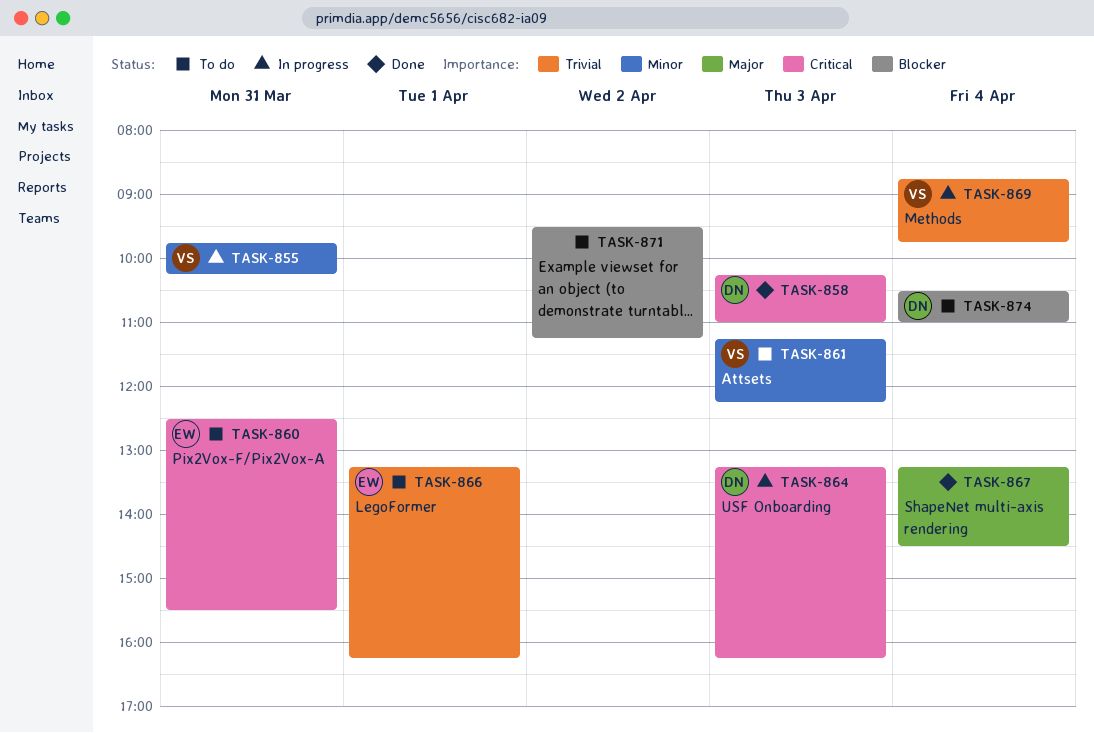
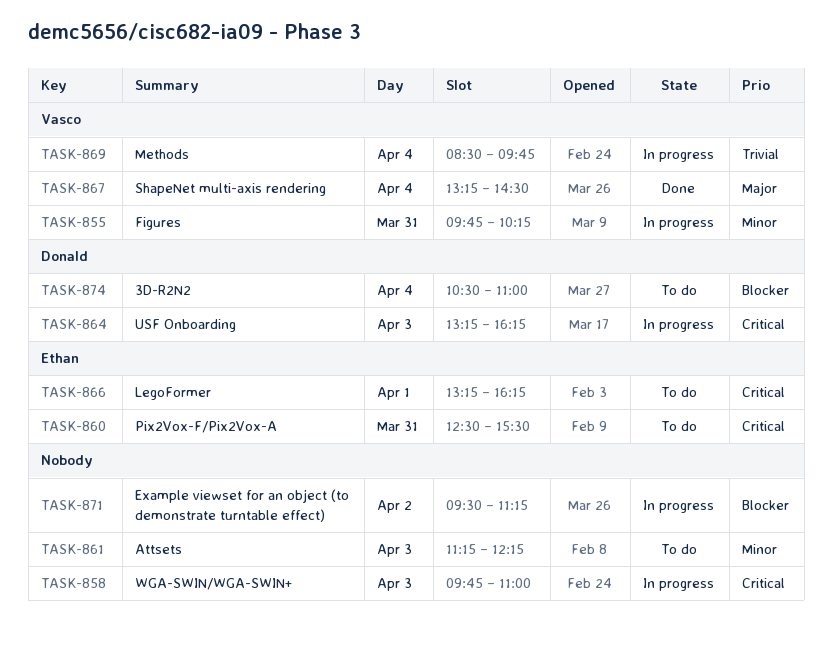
TASK-858, status: Done -> In progress
TASK-858, owner: Donald -> none
TASK-858, begins: 10:15 -> 09:45
TASK-861, owner: Vasco -> none
TASK-866, priority: Trivial -> Critical
TASK-867, owner: none -> Vasco
TASK-869, begins: 08:45 -> 08:30
TASK-871, status: To do -> In progress

